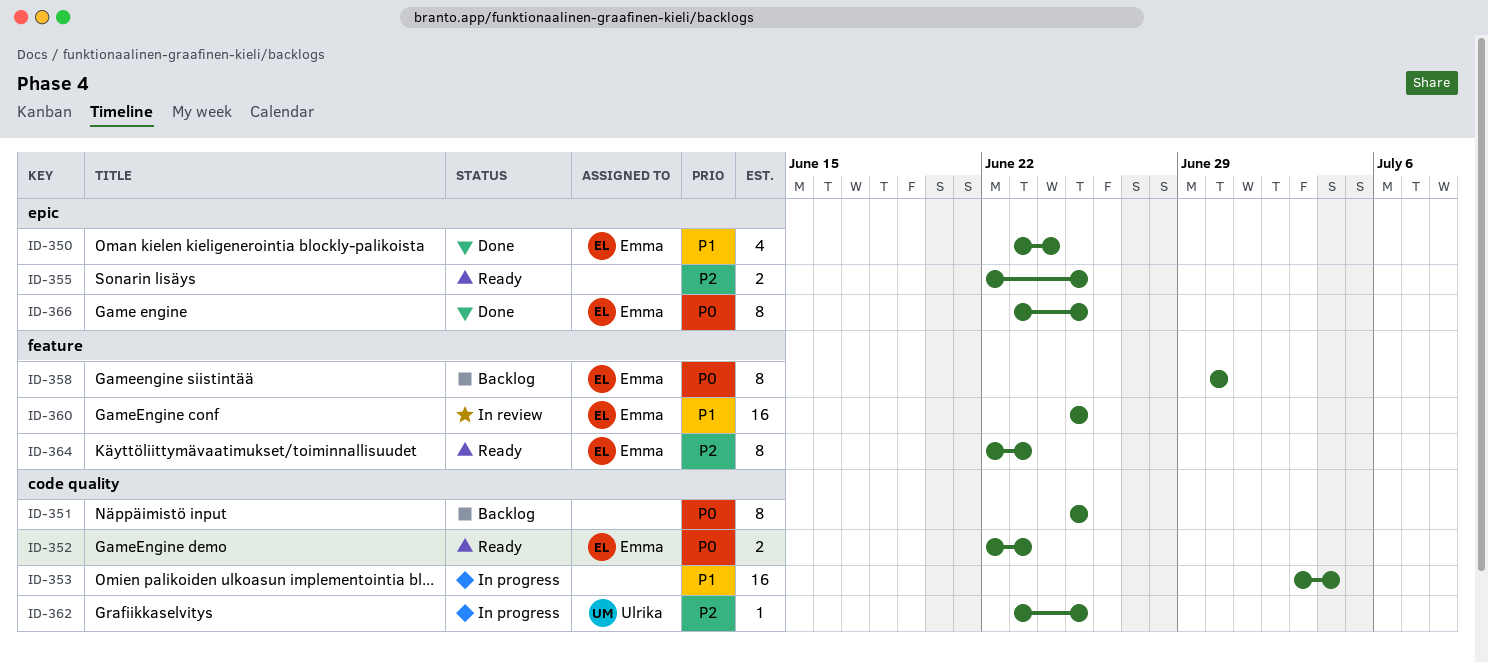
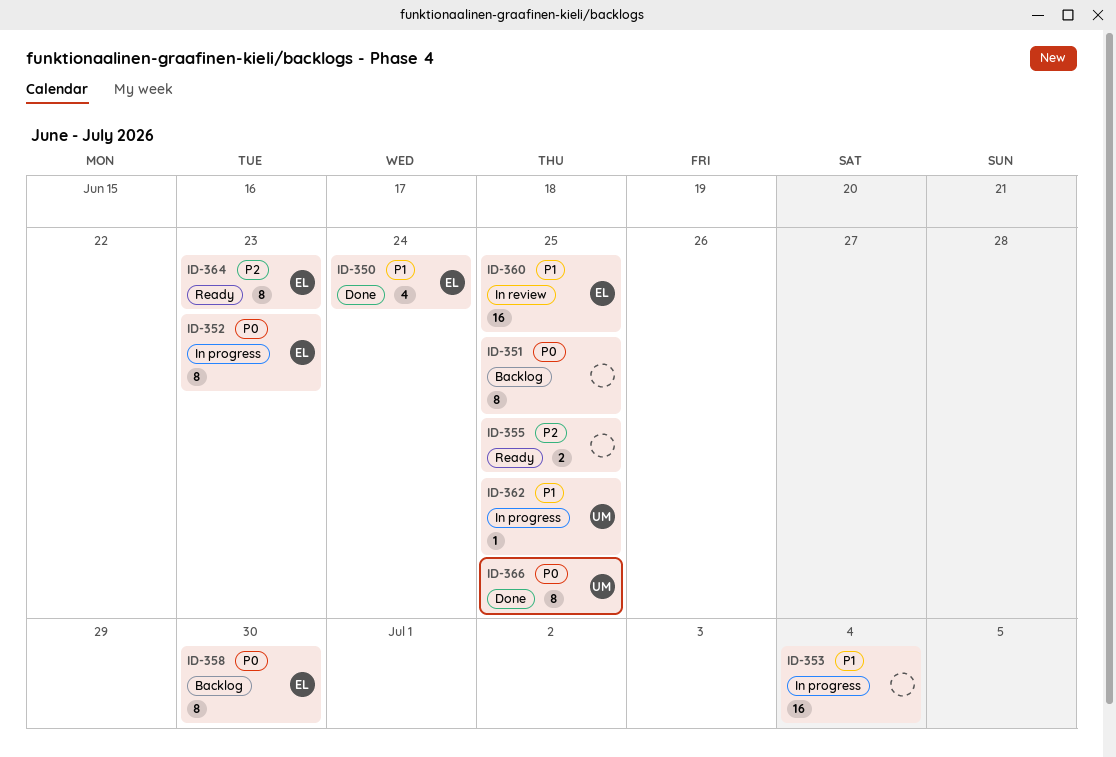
ID-352, status: Ready -> In progress
ID-352, estimate: 2 -> 8
ID-362, priority: P2 -> P1
ID-366, owner: Emma -> Ulrika

